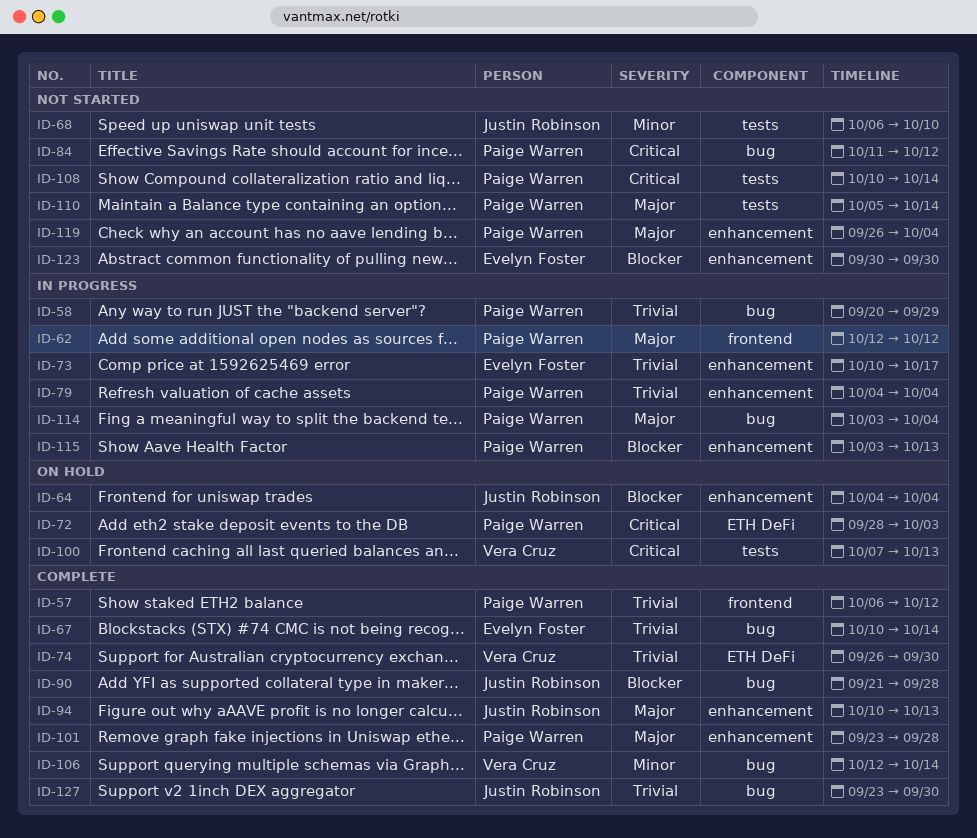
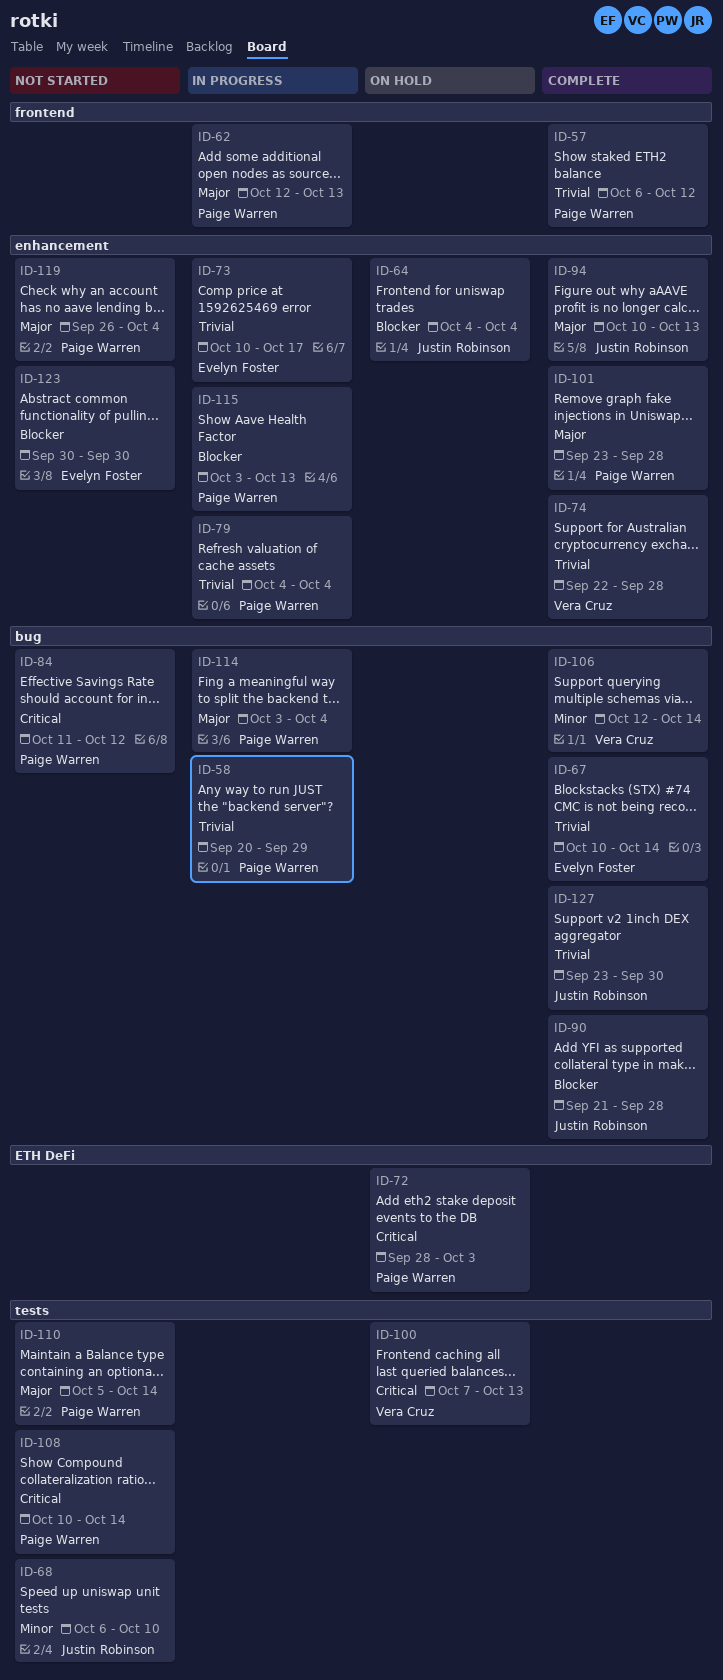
ID-62, due: Oct 12 -> Oct 13
ID-74, label: ETH DeFi -> enhancement
ID-74, start: Sep 26 -> Sep 22
ID-74, due: Sep 30 -> Sep 28

